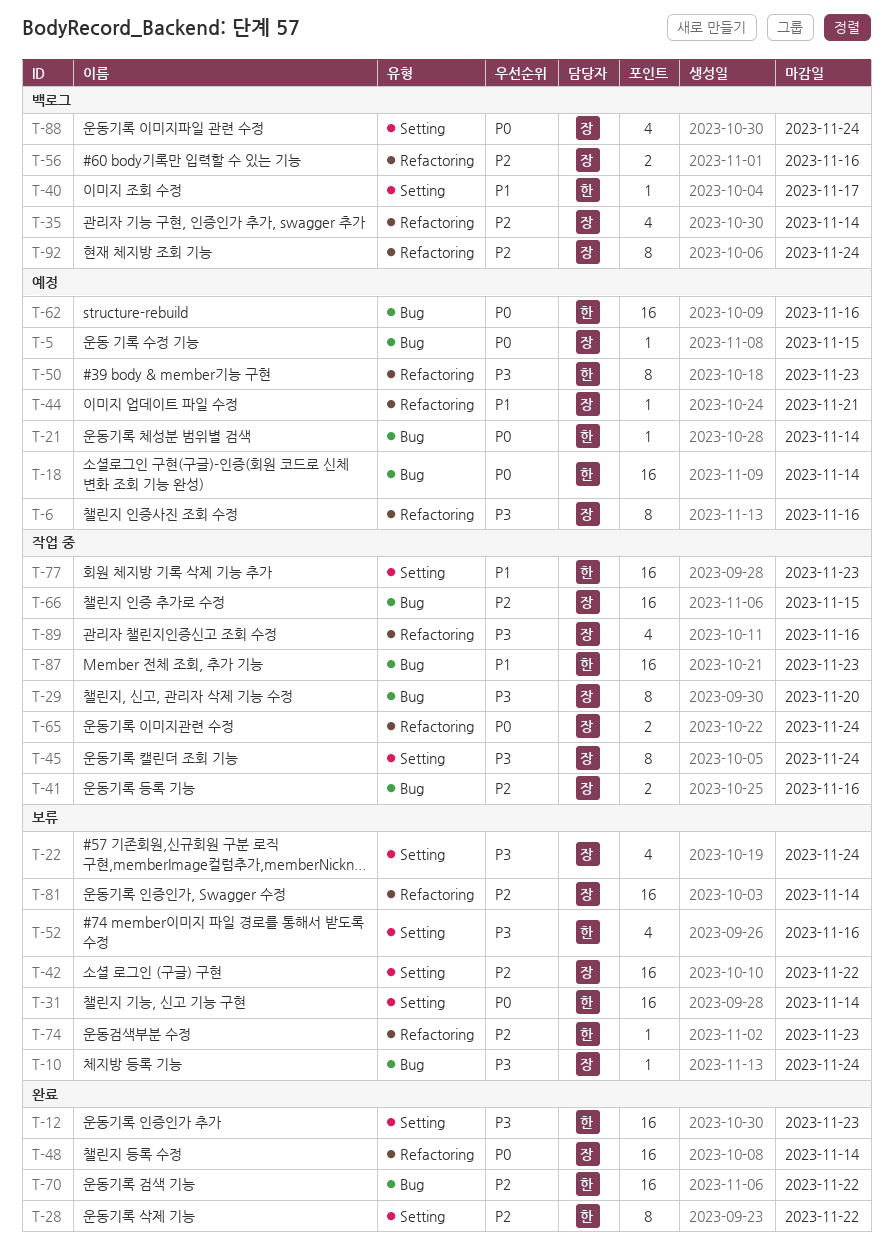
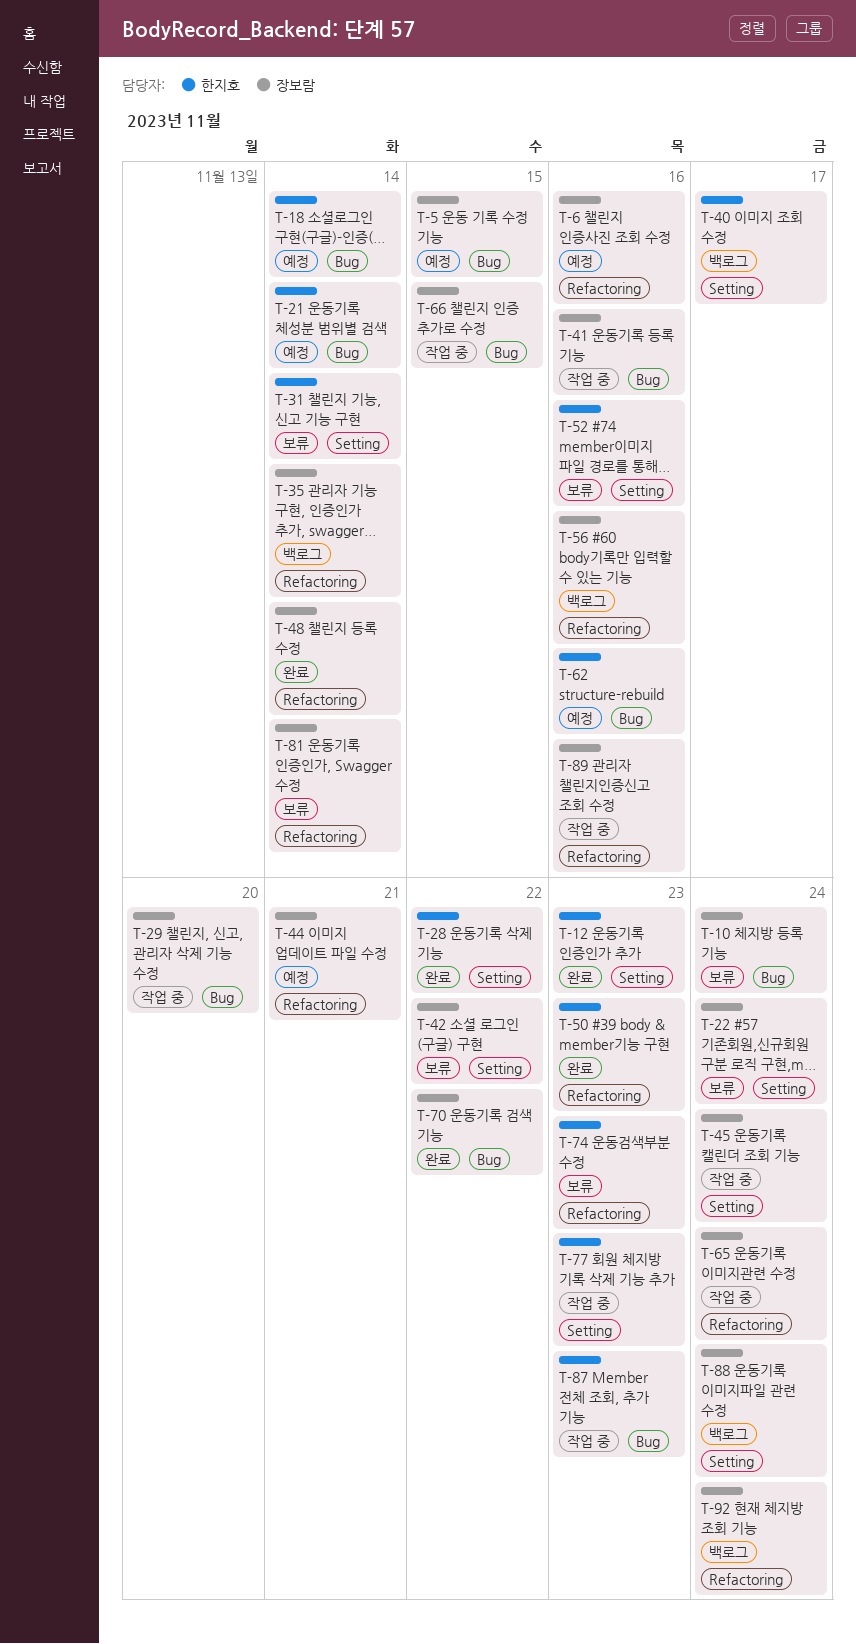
T-50, status: 예정 -> 완료
T-70, owner: 한지호 -> 장보람

